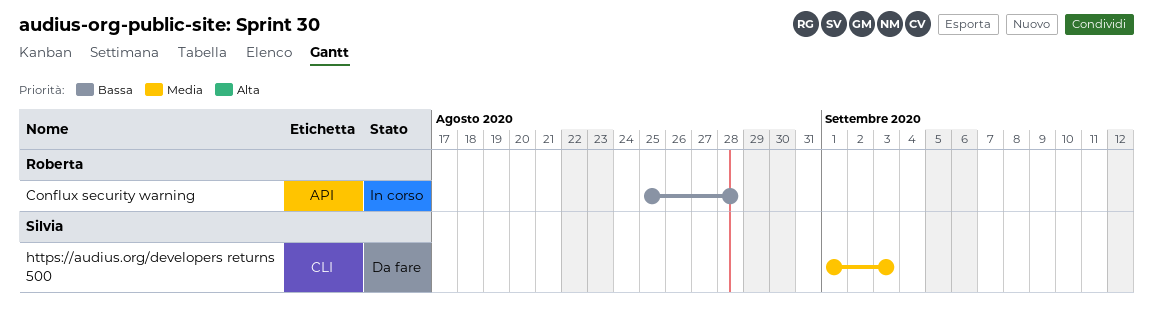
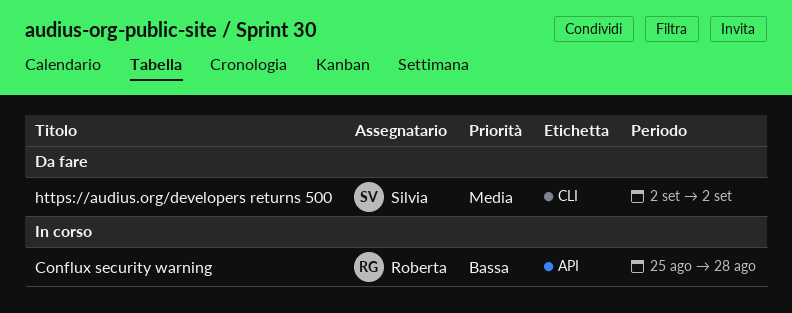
https://audius.org/developers returns 500, start: Sep 1 -> Sep 2
https://audius.org/developers returns 500, due: Sep 3 -> Sep 2

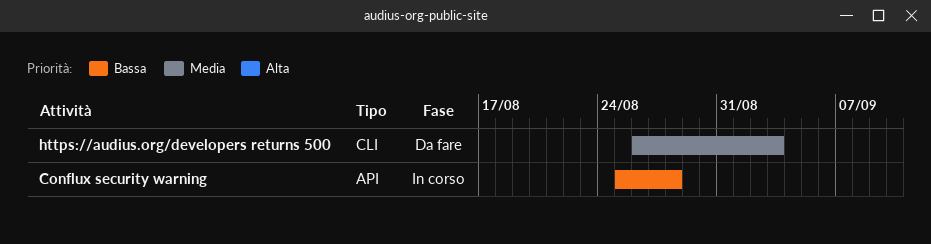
https://audius.org/developers returns 500, start: Sep 2 -> Aug 26
https://audius.org/developers returns 500, due: Sep 2 -> Sep 3

